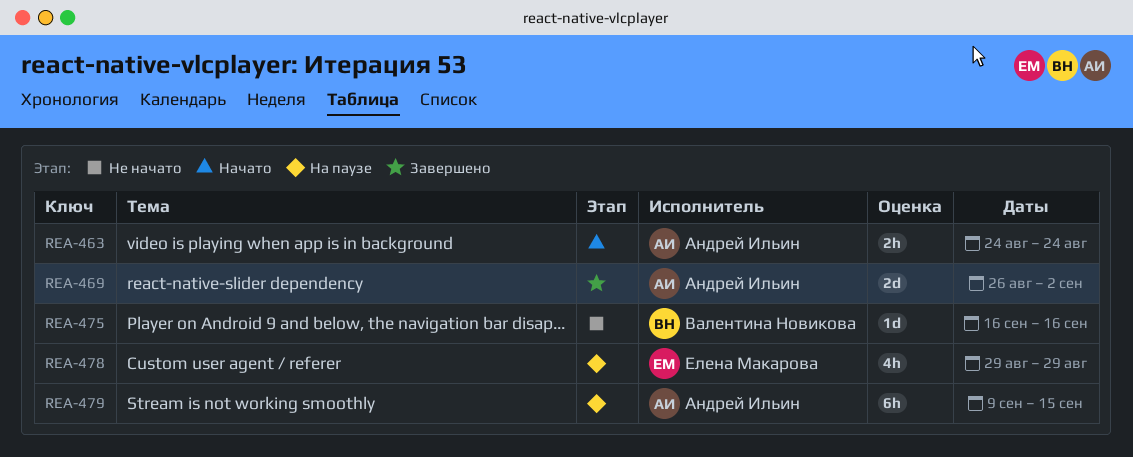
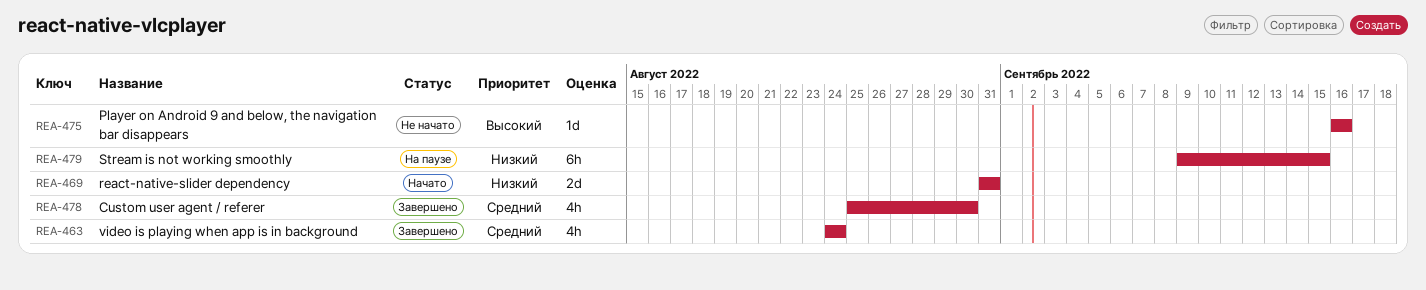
REA-463, status: Начато -> Завершено
REA-463, estimate: 2h -> 4h
REA-469, status: Завершено -> Начато
REA-469, start: Aug 26 -> Aug 31
REA-469, due: Sep 2 -> Aug 31
REA-478, status: На паузе -> Завершено
REA-478, start: Aug 29 -> Aug 25
REA-478, due: Aug 29 -> Aug 30

